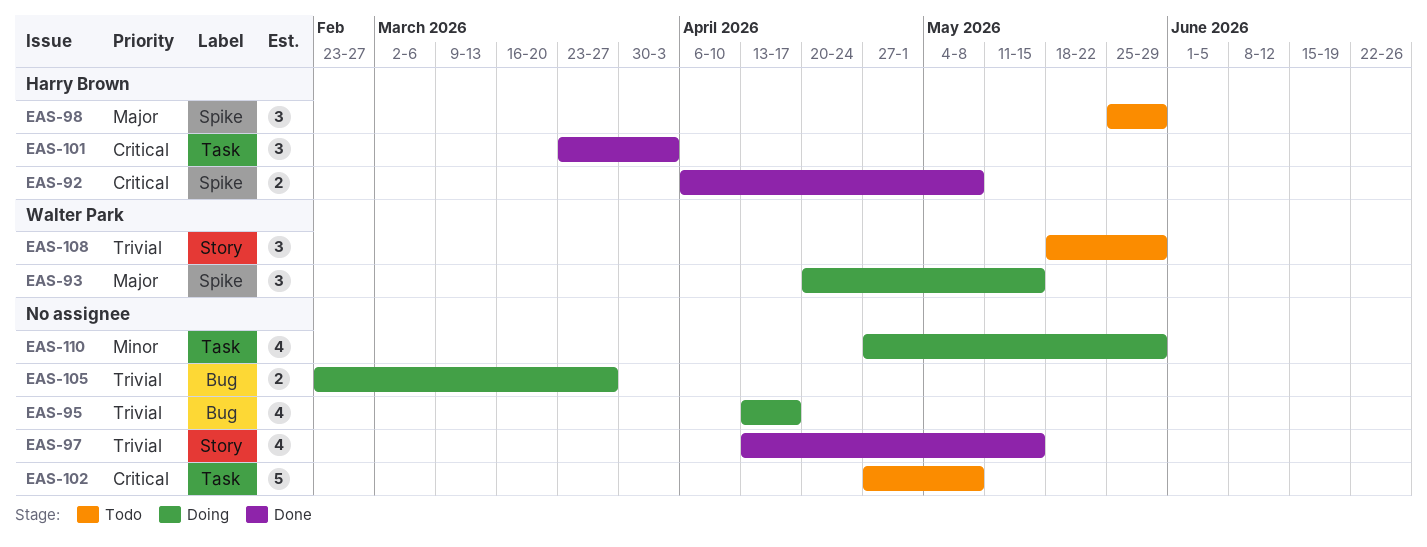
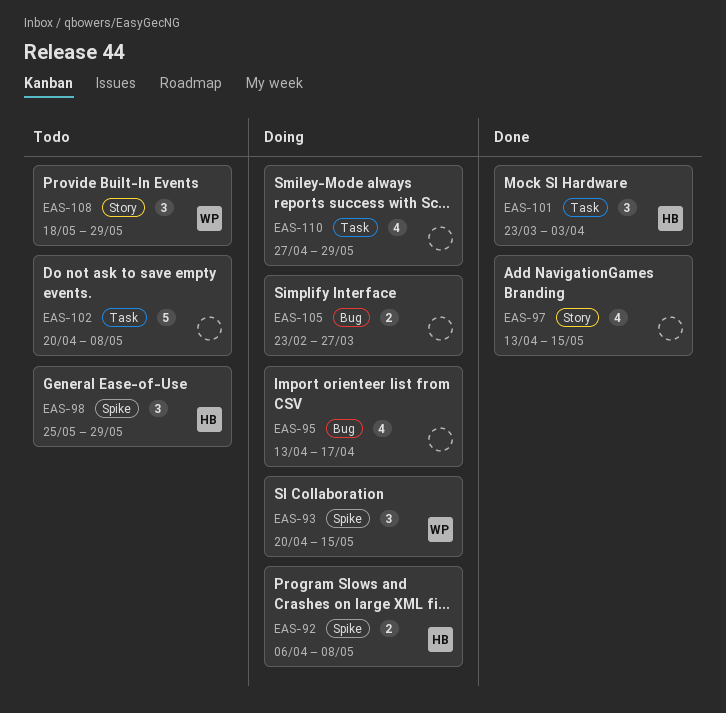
EAS-92, status: Done -> Doing
EAS-102, start: Apr 27 -> Apr 20

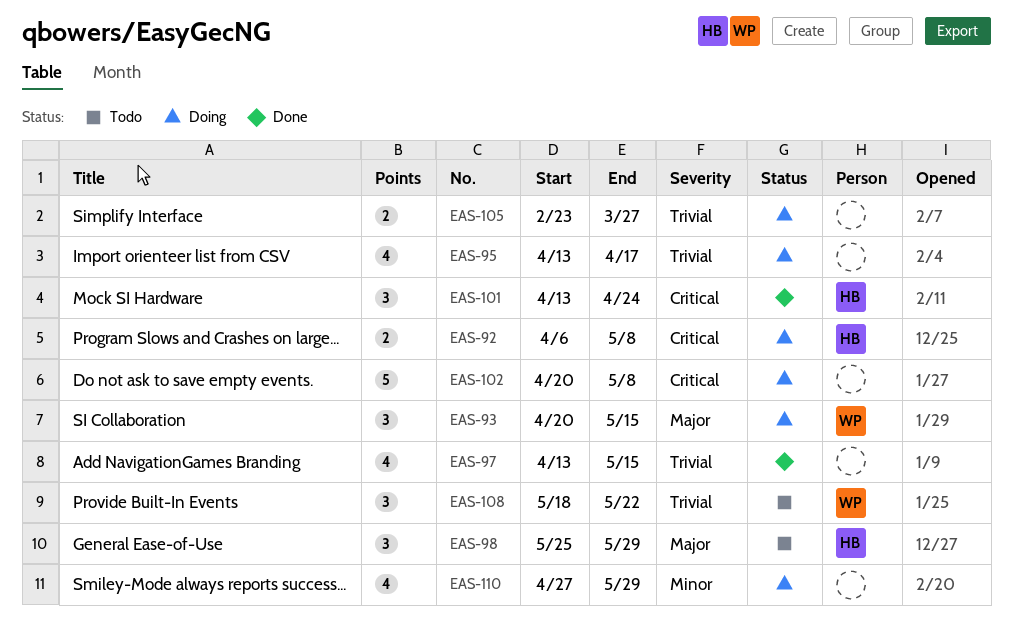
EAS-101, start: Mar 23 -> Apr 13
EAS-101, due: Apr 3 -> Apr 24
EAS-102, status: Todo -> Doing
EAS-108, due: May 29 -> May 22

